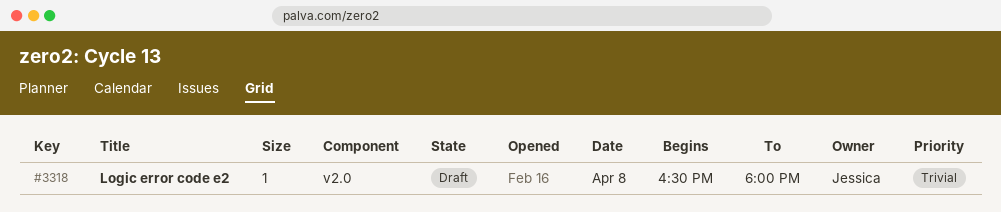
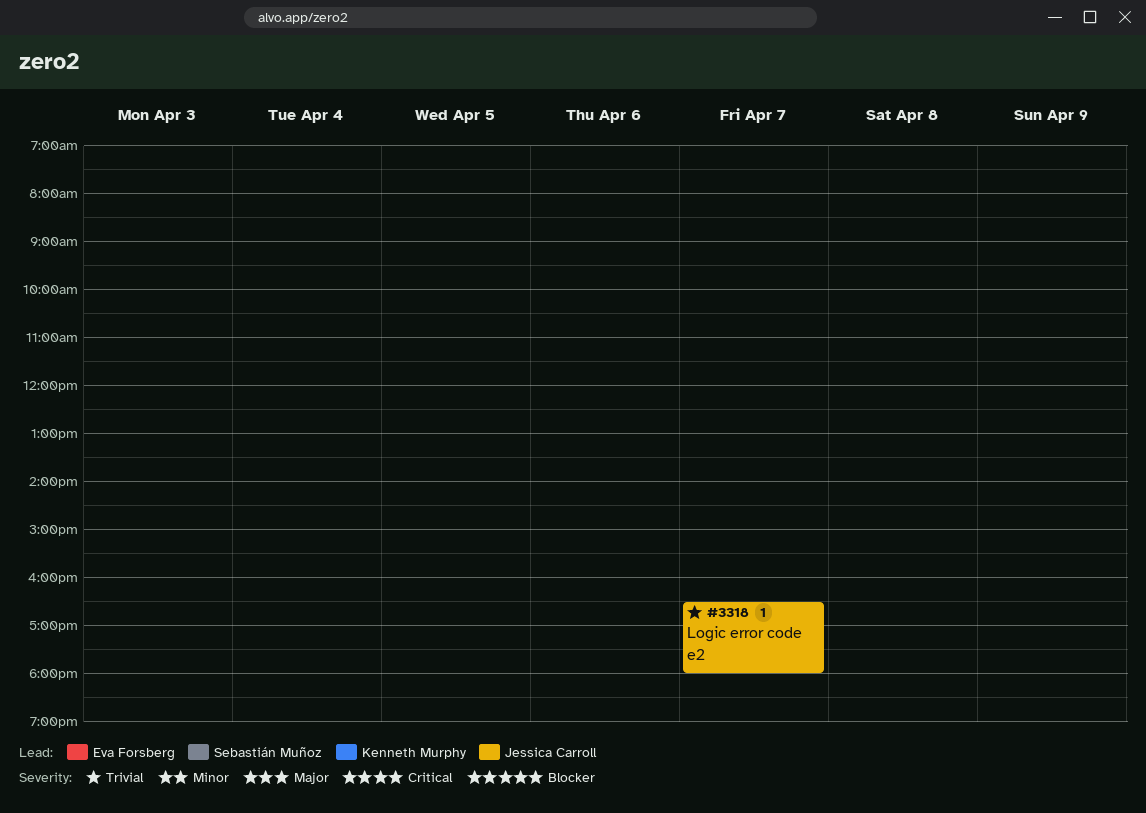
#3318, day: Apr 8 -> Apr 7

